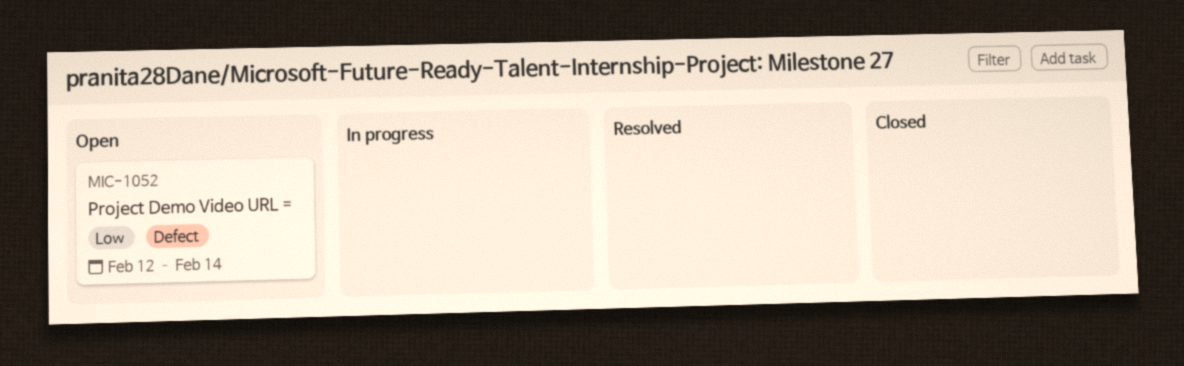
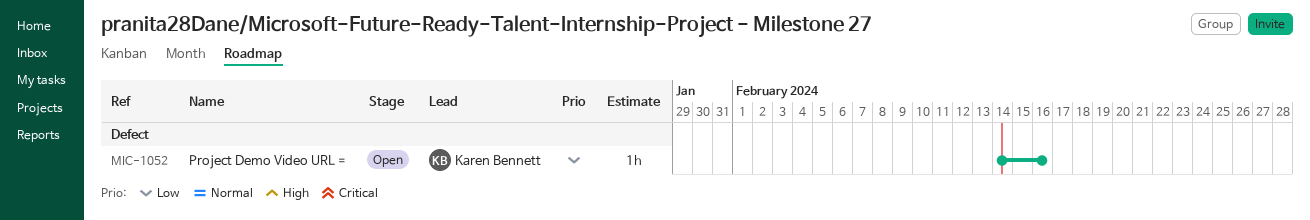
MIC-1052, start: Feb 12 -> Feb 14
MIC-1052, due: Feb 14 -> Feb 16

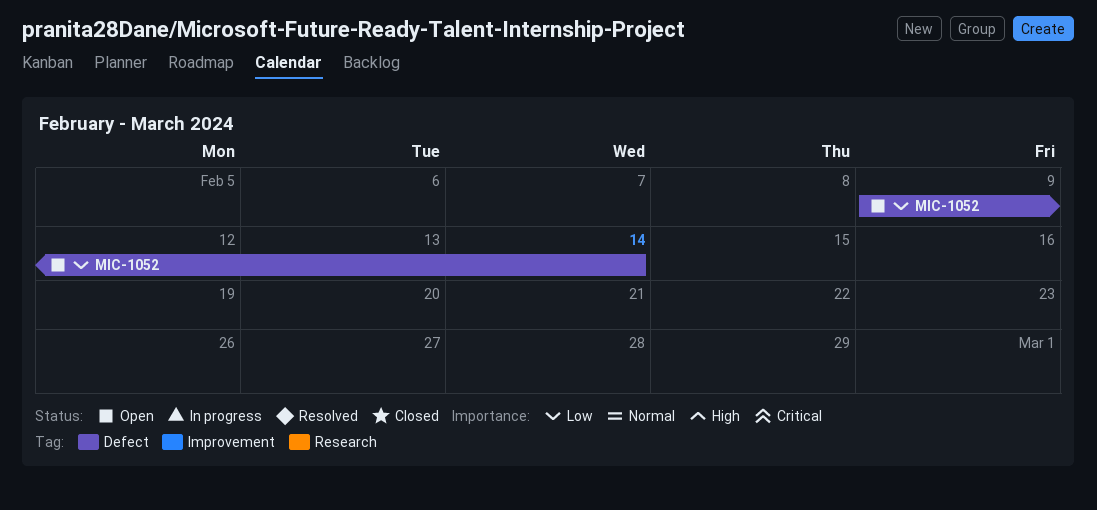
MIC-1052, start: Feb 14 -> Feb 9
MIC-1052, due: Feb 16 -> Feb 14

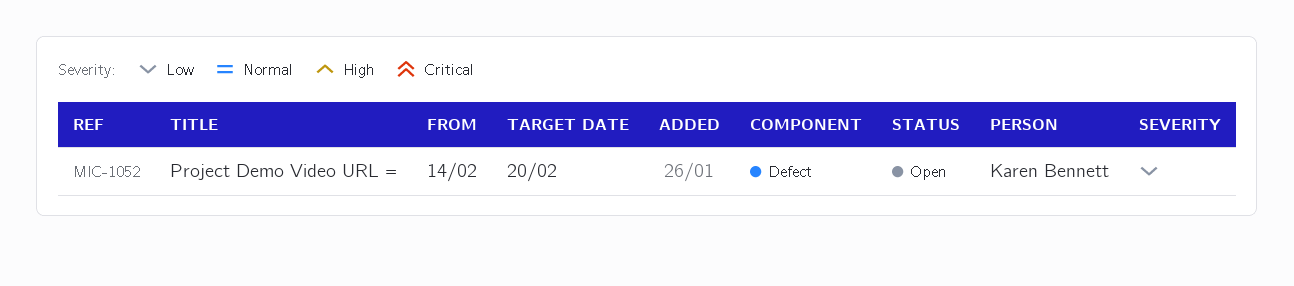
MIC-1052, start: Feb 9 -> Feb 14
MIC-1052, due: Feb 14 -> Feb 20

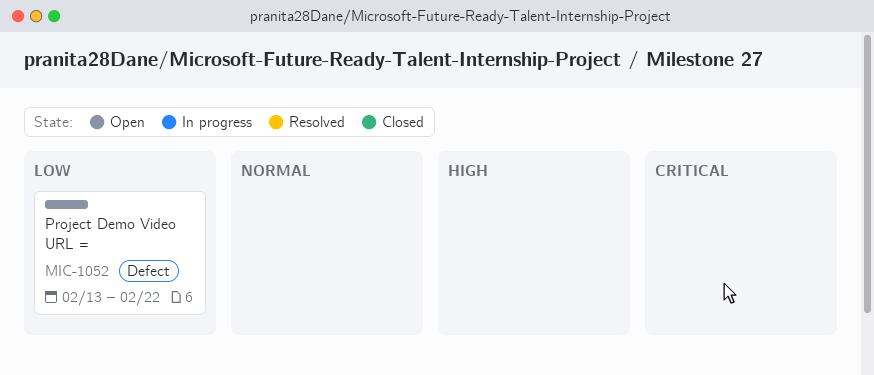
MIC-1052, start: Feb 14 -> Feb 13
MIC-1052, due: Feb 20 -> Feb 22

